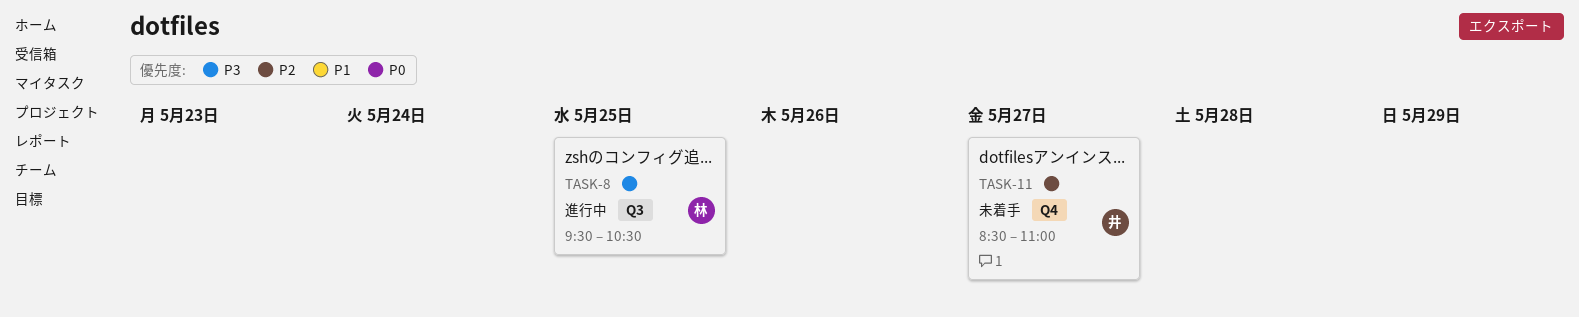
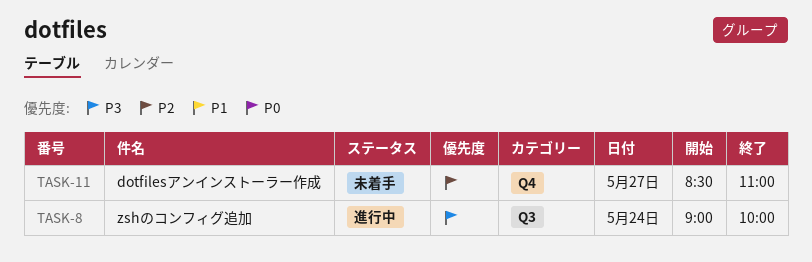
TASK-8, day: May 25 -> May 24
TASK-8, begins: 09:30 -> 09:00
TASK-8, ends: 10:30 -> 10:00

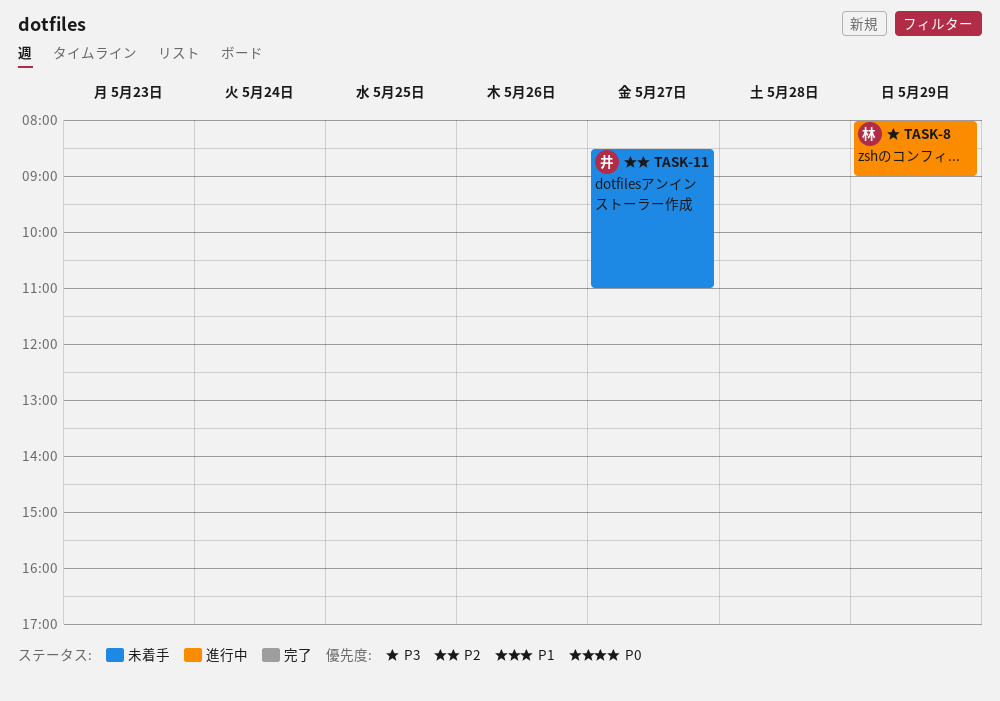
TASK-8, day: May 24 -> May 29
TASK-8, begins: 09:00 -> 08:00
TASK-8, ends: 10:00 -> 09:00

